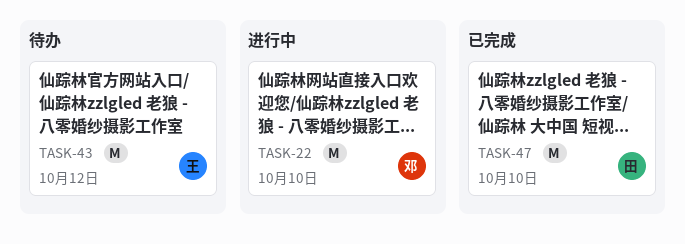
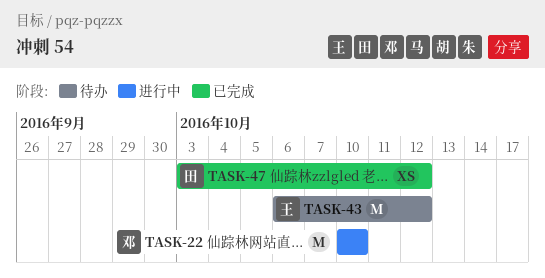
TASK-47, estimate: M -> XS
TASK-47, due: Oct 10 -> Oct 12

